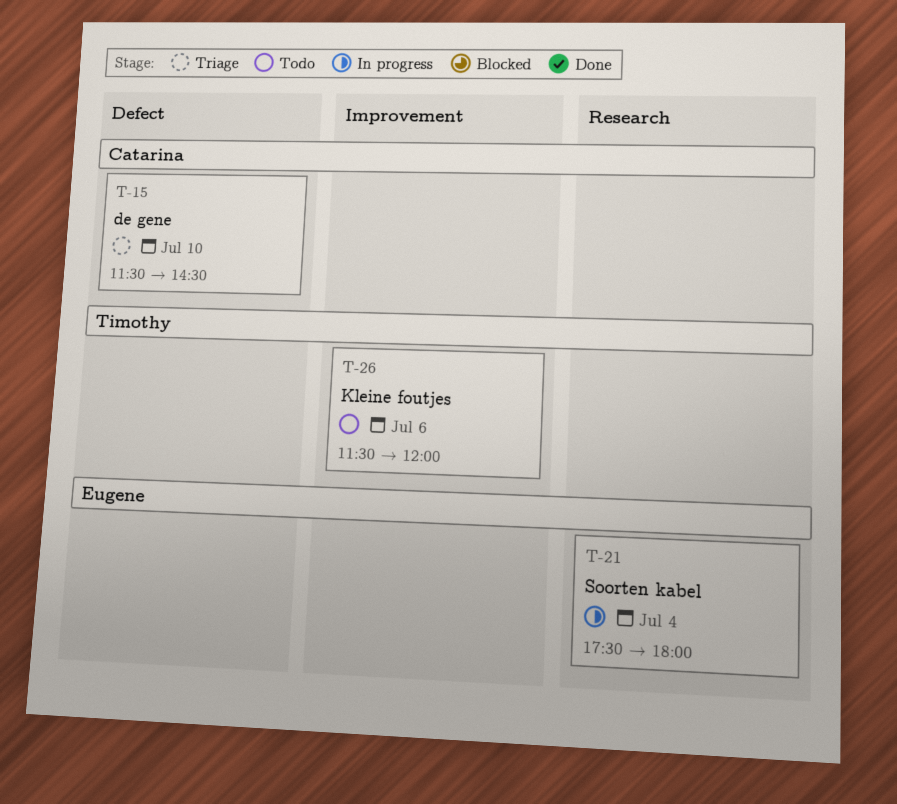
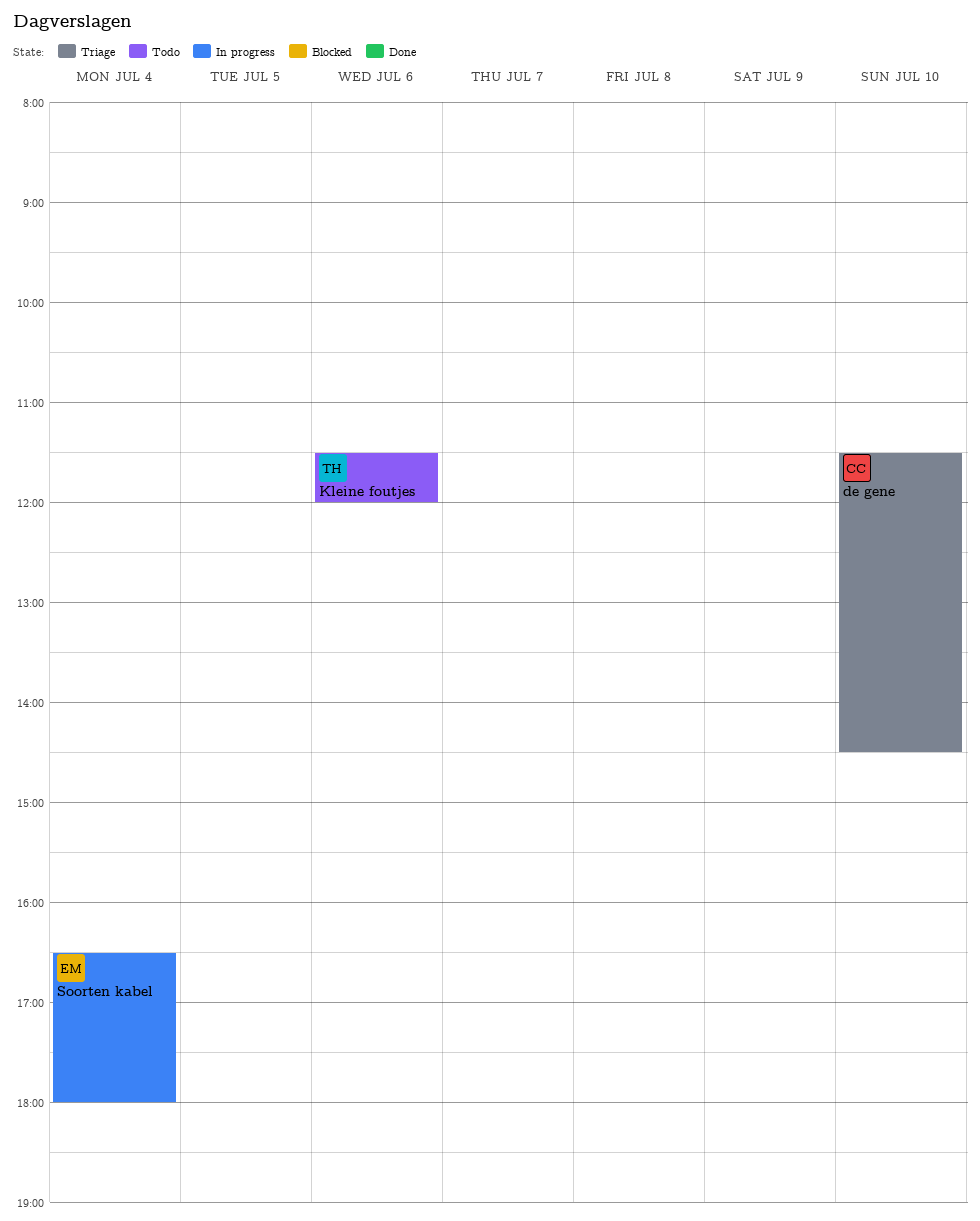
Soorten kabel, begins: 17:30 -> 16:30

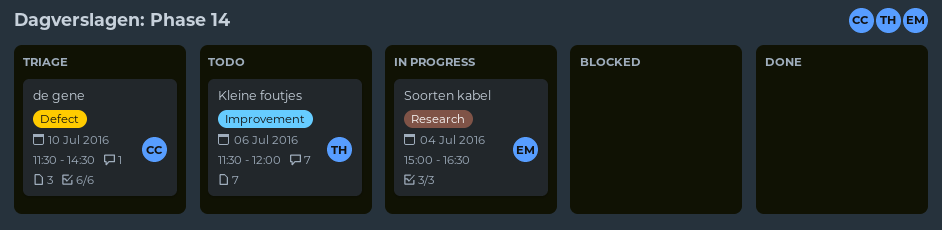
Soorten kabel, begins: 16:30 -> 15:00
Soorten kabel, ends: 18:00 -> 16:30

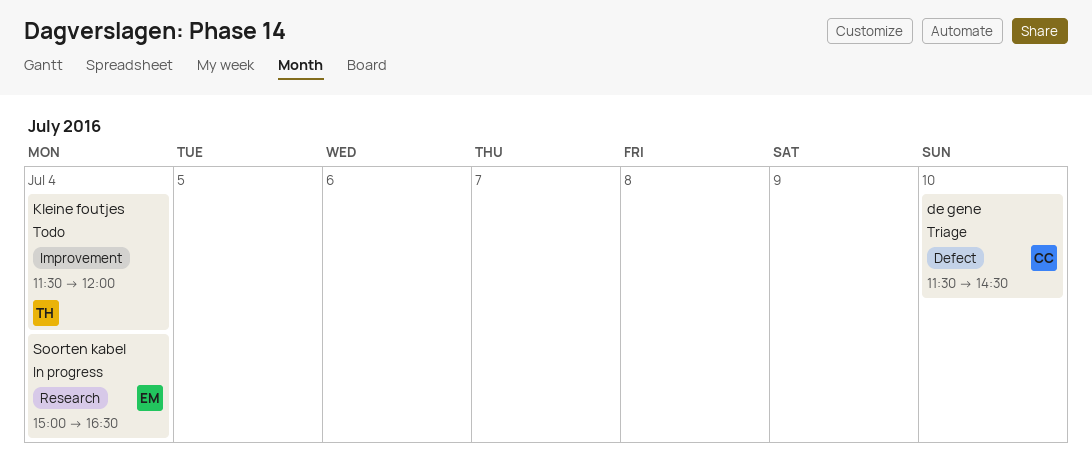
Kleine foutjes, day: Jul 6 -> Jul 4

